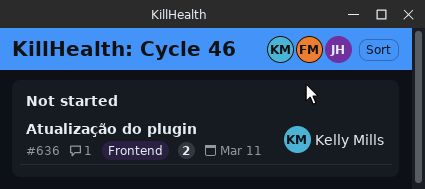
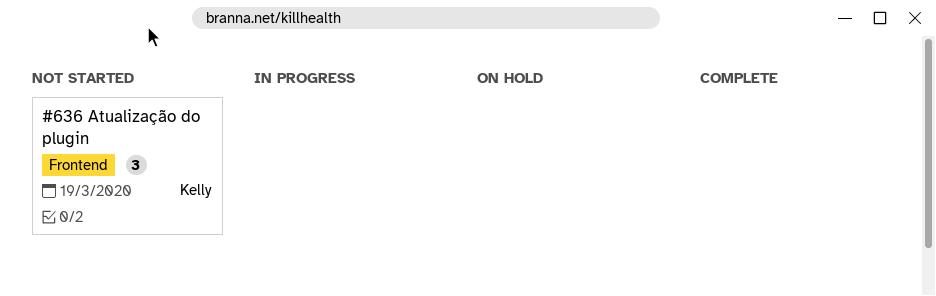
#636, estimate: 2 -> 3
#636, due: Mar 11 -> Mar 19

